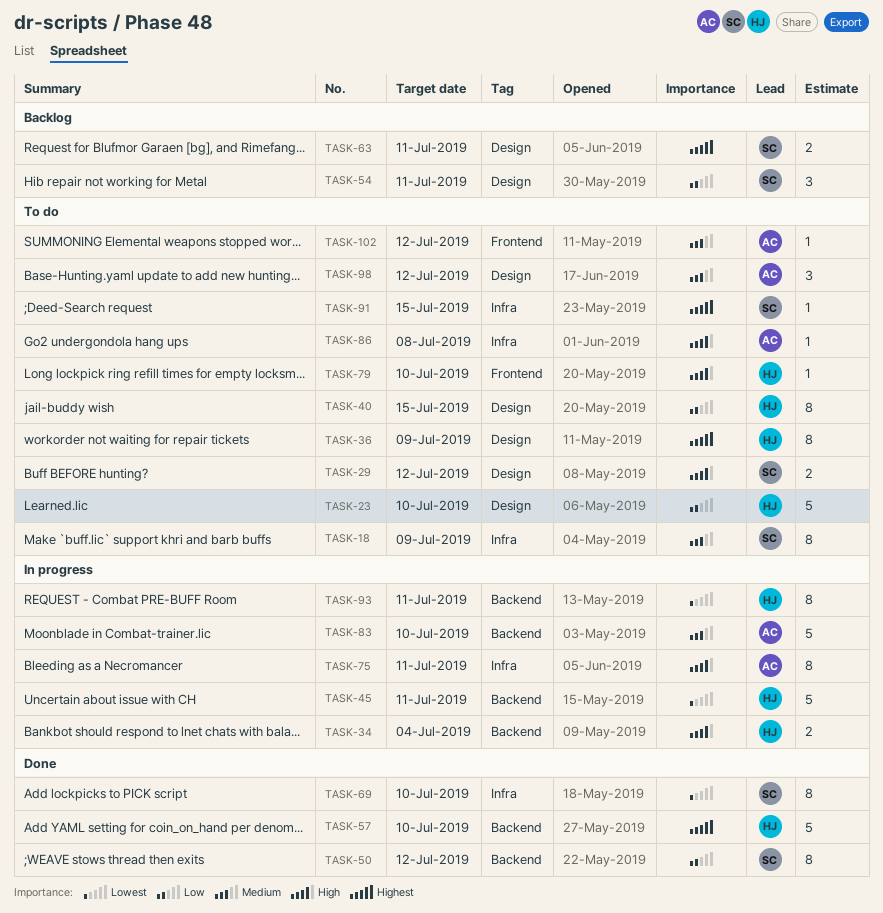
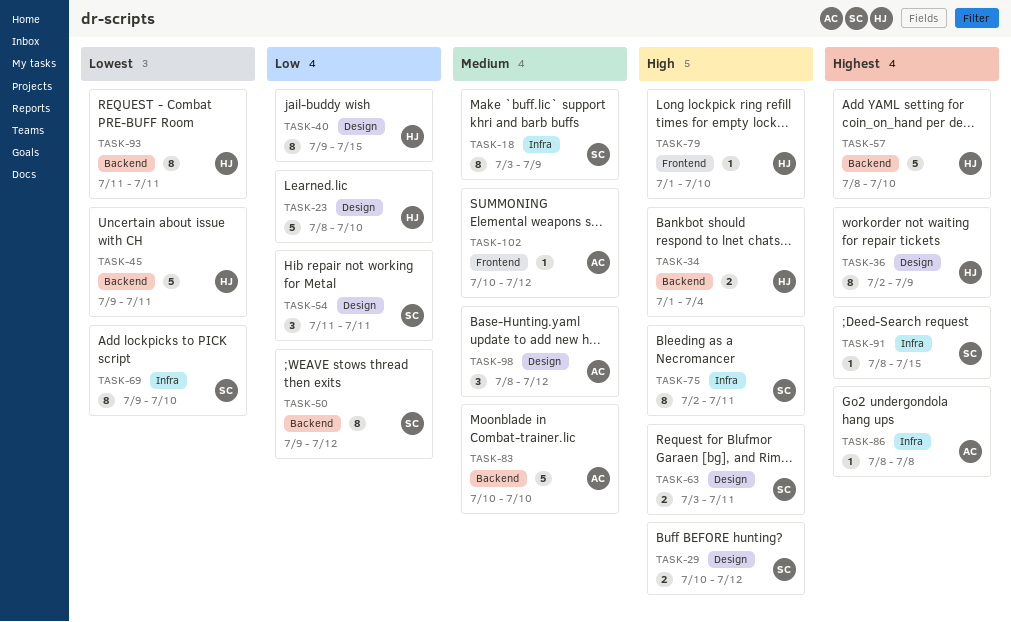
TASK-63, priority: Highest -> High
TASK-75, owner: AC -> SC
TASK-86, priority: High -> Highest

